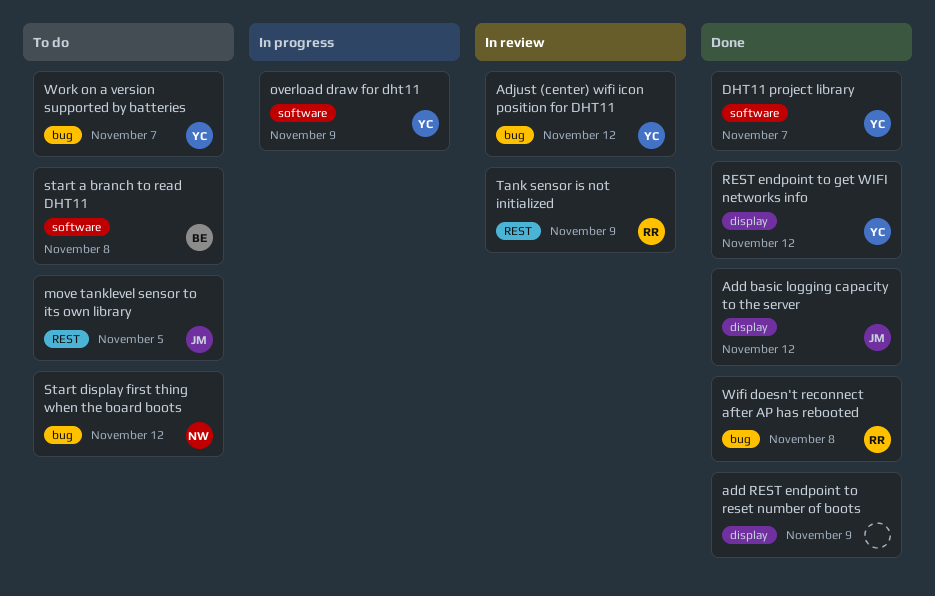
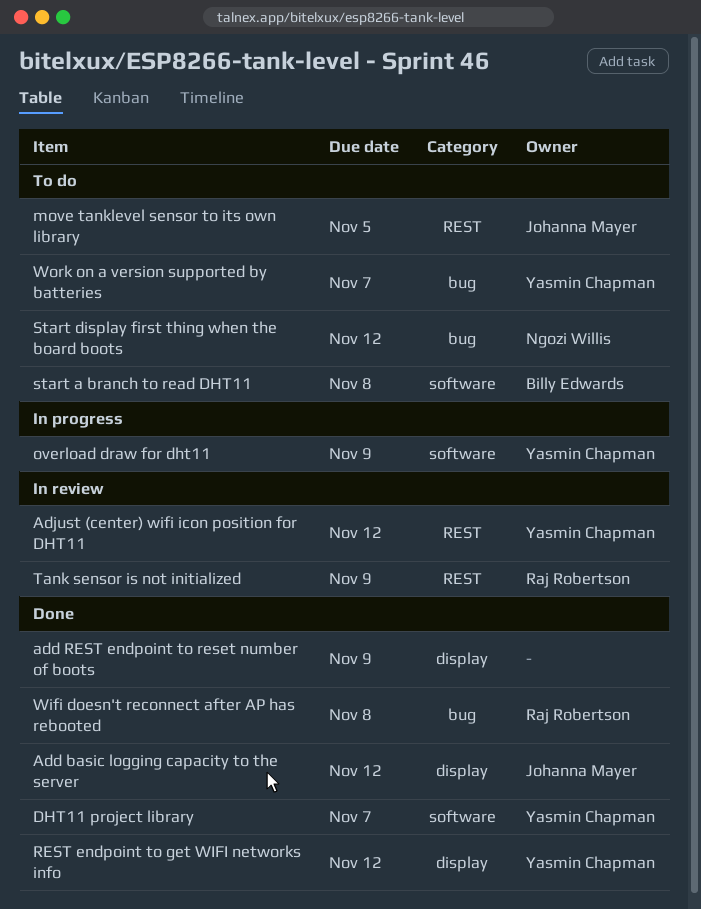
Adjust (center) wifi icon position for DHT11, label: bug -> REST

